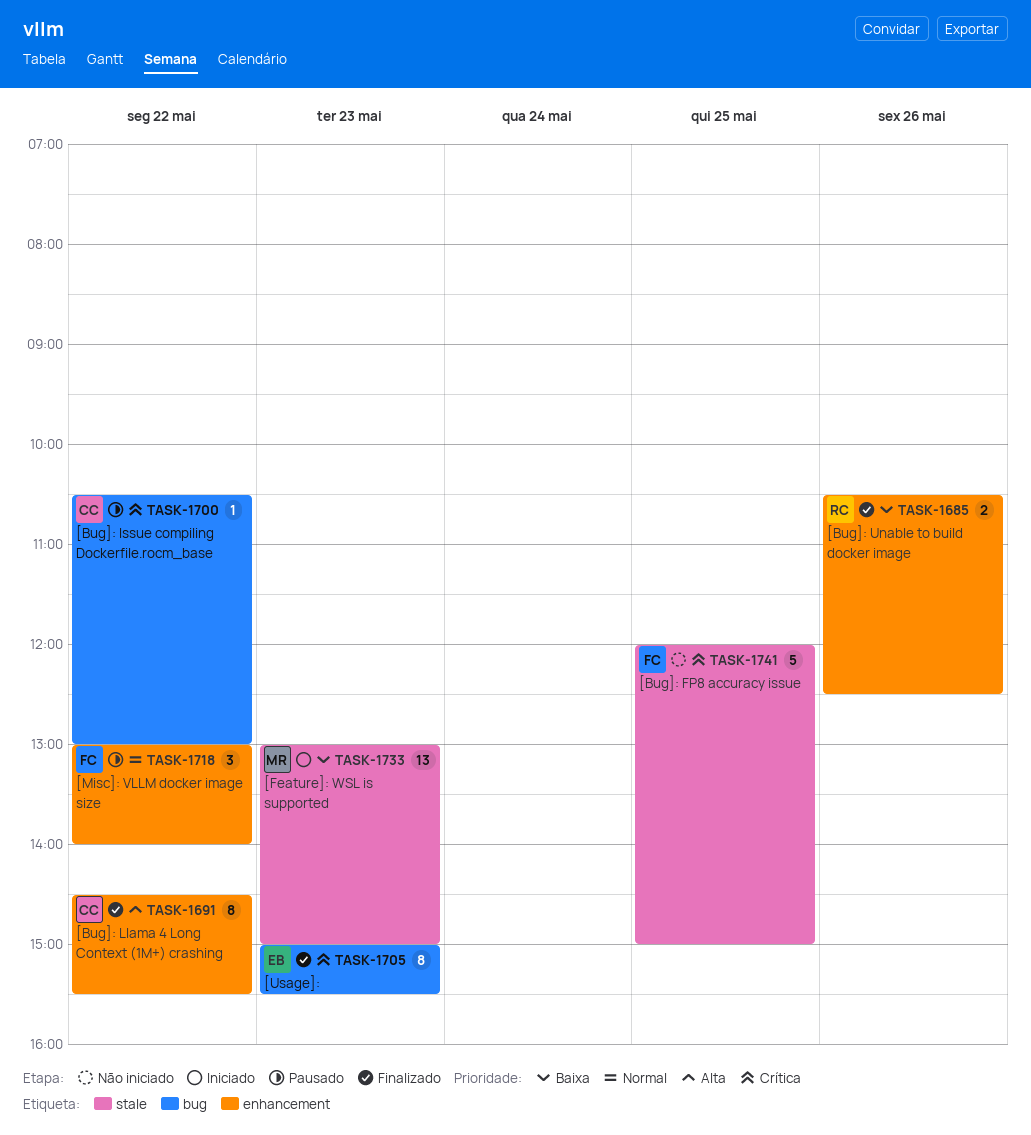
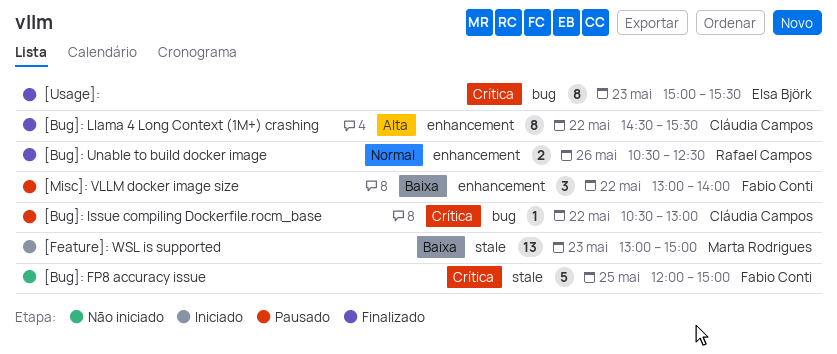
[Bug]: Unable to build docker image, priority: Baixa -> Normal
[Misc]: VLLM docker image size, priority: Normal -> Baixa

